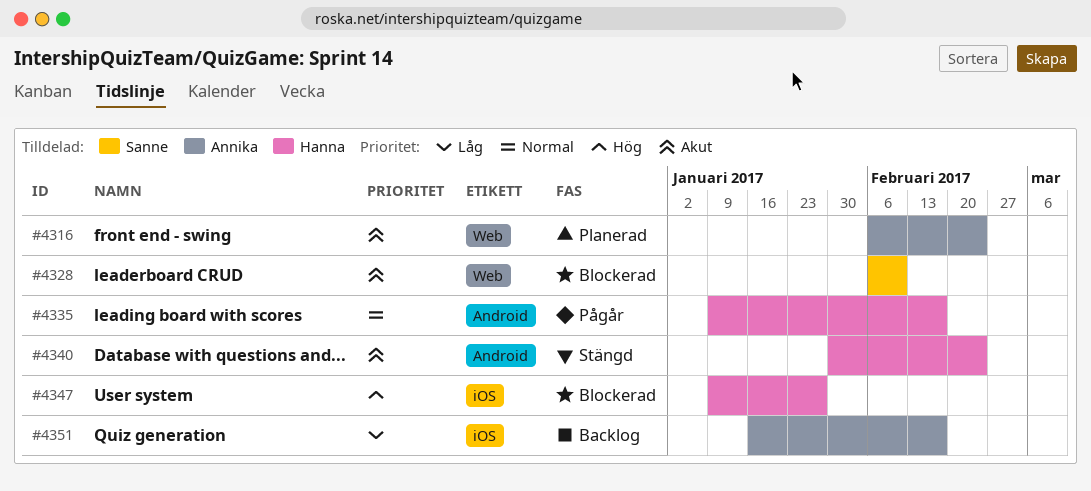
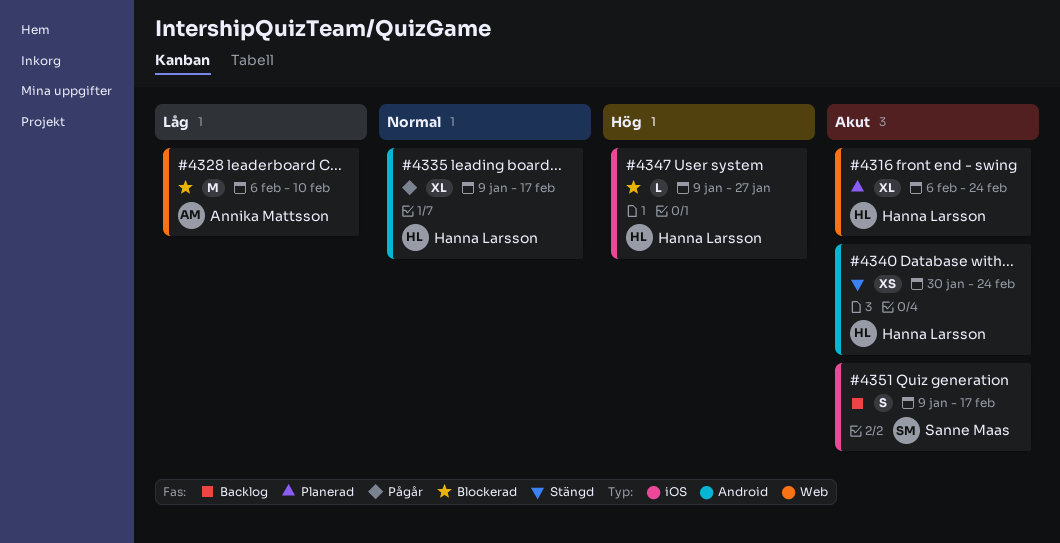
#4316, owner: Annika Mattsson -> Hanna Larsson
#4328, owner: Sanne Maas -> Annika Mattsson
#4328, priority: Akut -> Låg
#4351, owner: Annika Mattsson -> Sanne Maas
#4351, priority: Låg -> Akut
#4351, start: Jan 16 -> Jan 9

